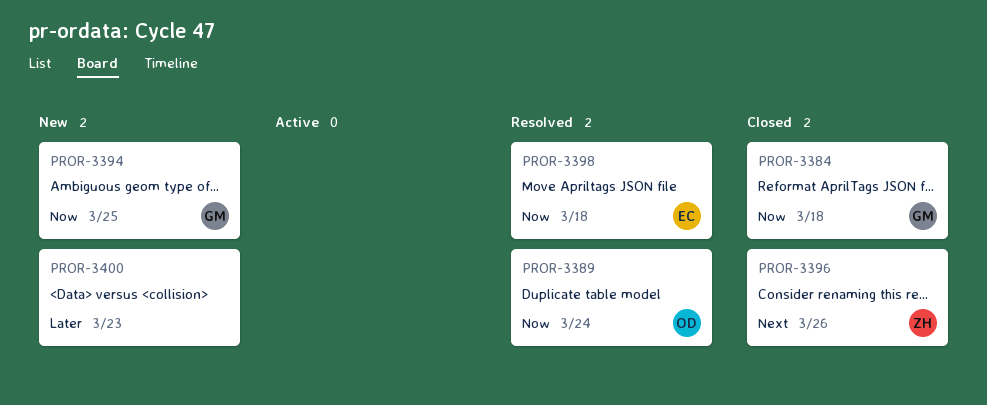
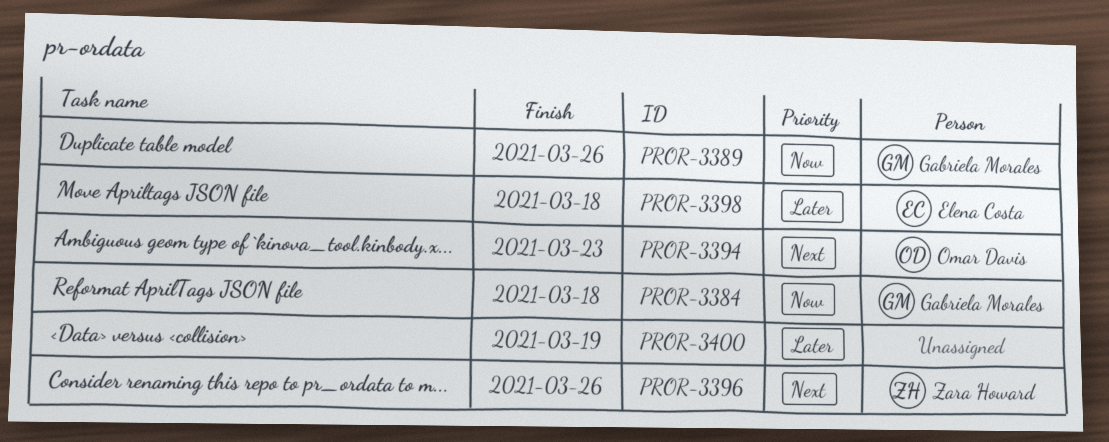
PROR-3389, owner: Omar Davis -> Gabriela Morales
PROR-3389, due: Mar 24 -> Mar 26
PROR-3394, owner: Gabriela Morales -> Omar Davis
PROR-3394, priority: Now -> Next
PROR-3394, due: Mar 25 -> Mar 23
PROR-3398, priority: Now -> Later
PROR-3400, due: Mar 23 -> Mar 19

